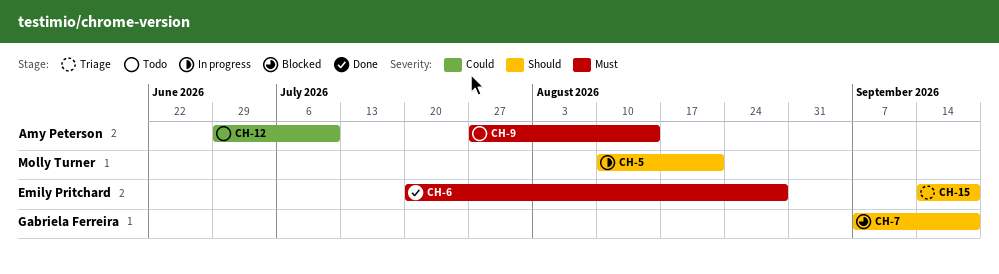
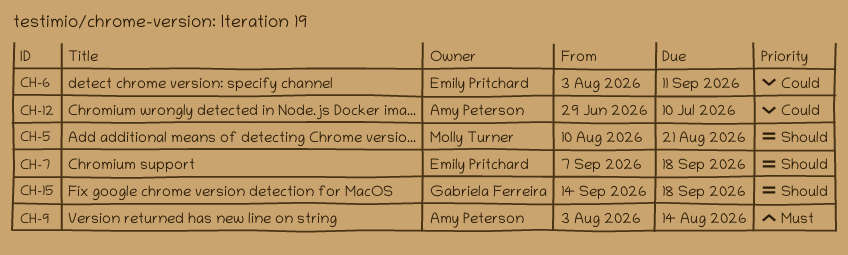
CH-6, priority: Must -> Could
CH-6, start: Jul 20 -> Aug 3
CH-6, due: Aug 28 -> Sep 11
CH-7, owner: Gabriela Ferreira -> Emily Pritchard
CH-9, start: Jul 27 -> Aug 3
CH-15, owner: Emily Pritchard -> Gabriela Ferreira

